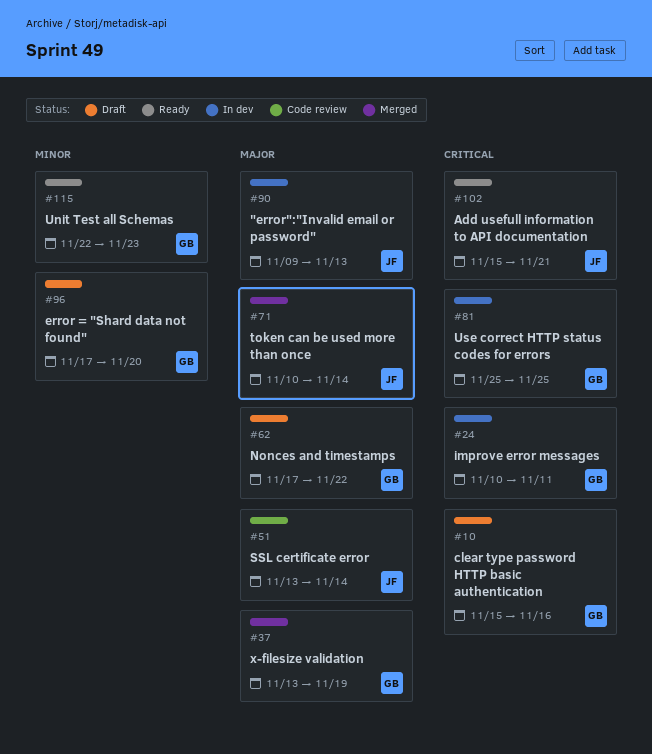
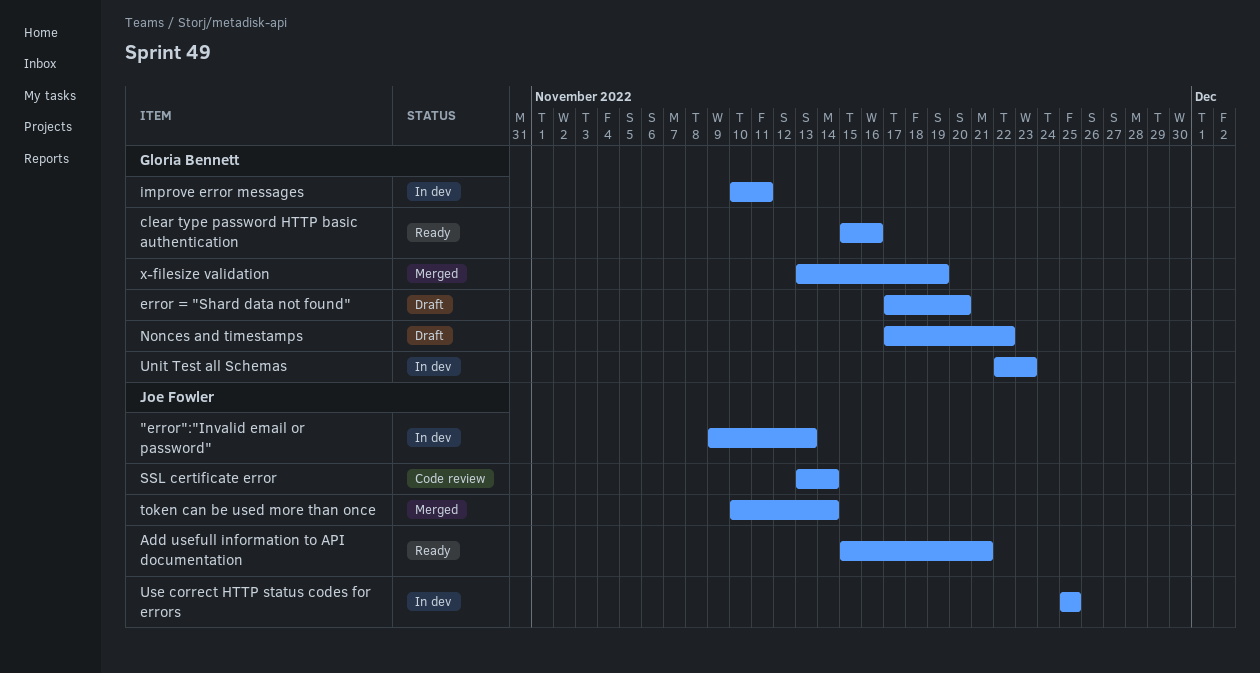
clear type password HTTP basic authentication, status: Draft -> Ready
Unit Test all Schemas, status: Ready -> In dev
Use correct HTTP status codes for errors, owner: Gloria Bennett -> Joe Fowler

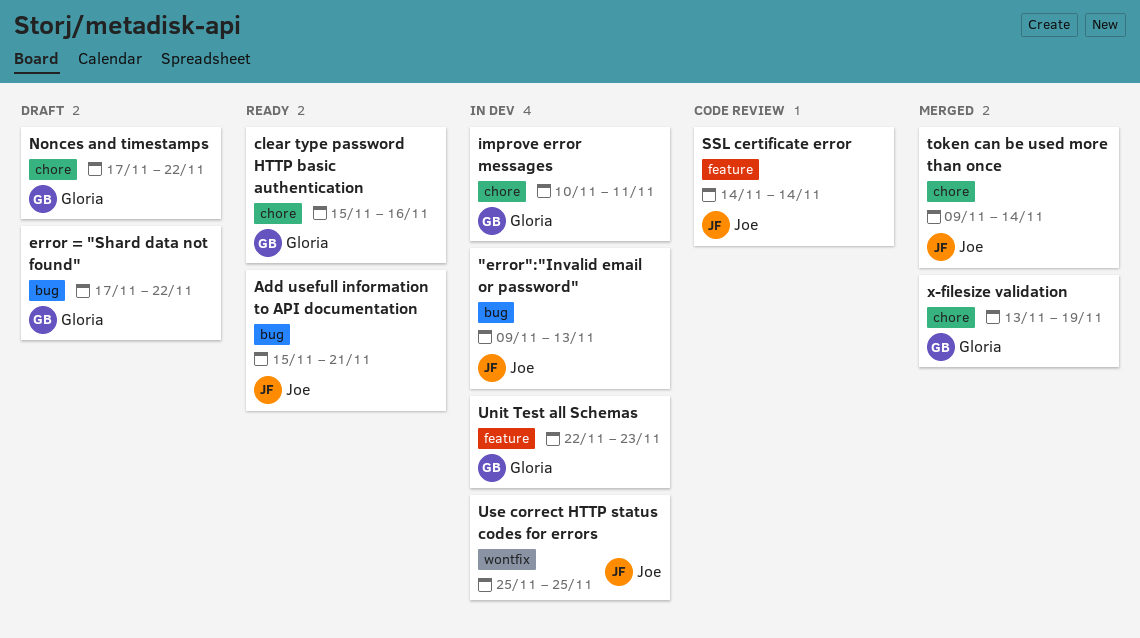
error = "Shard data not found", due: Nov 20 -> Nov 22
SSL certificate error, start: Nov 13 -> Nov 14
token can be used more than once, start: Nov 10 -> Nov 9

